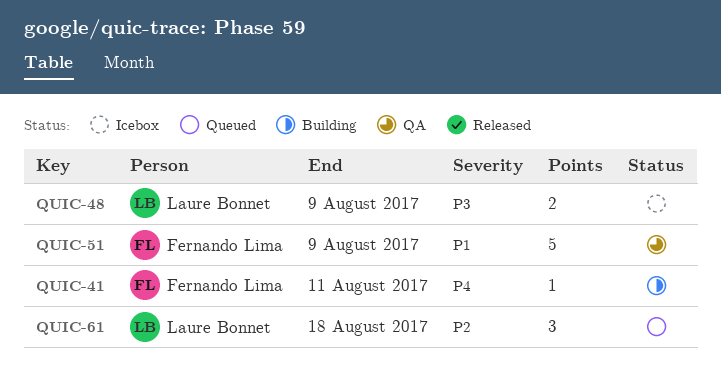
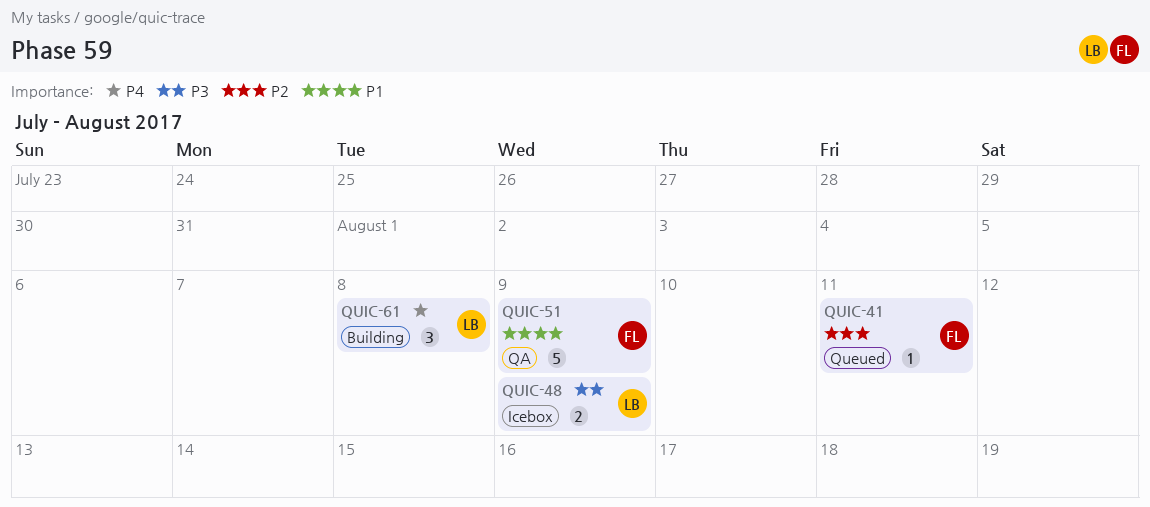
QUIC-41, status: Building -> Queued
QUIC-41, priority: P4 -> P2
QUIC-61, status: Queued -> Building
QUIC-61, priority: P2 -> P4
QUIC-61, due: Aug 18 -> Aug 8

